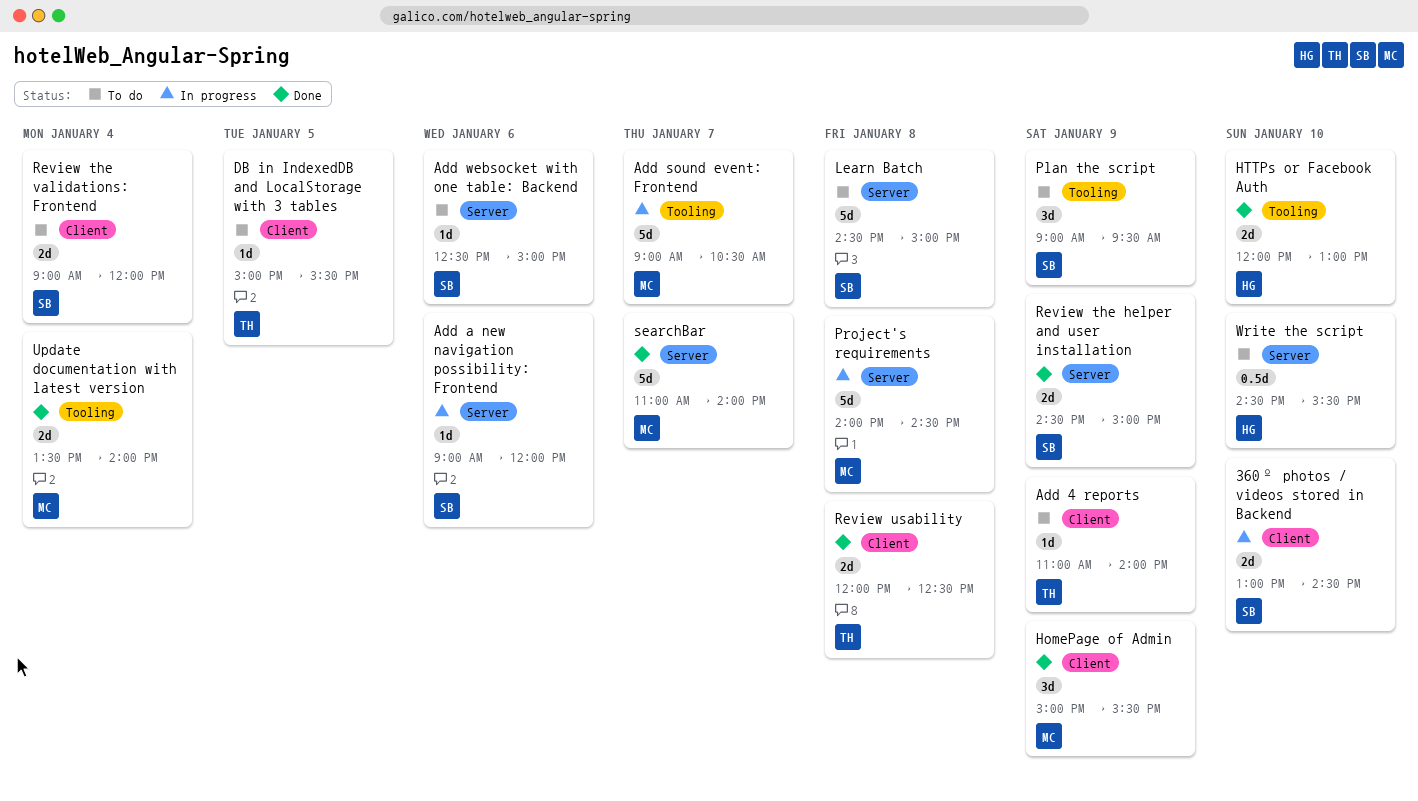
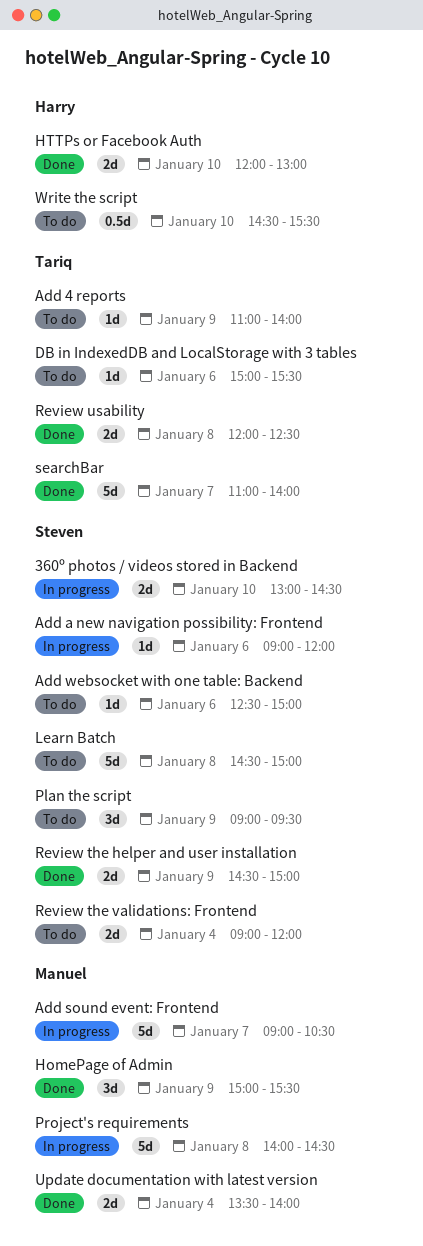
DB in IndexedDB and LocalStorage with 3 tables, day: Jan 5 -> Jan 6
searchBar, owner: Manuel -> Tariq

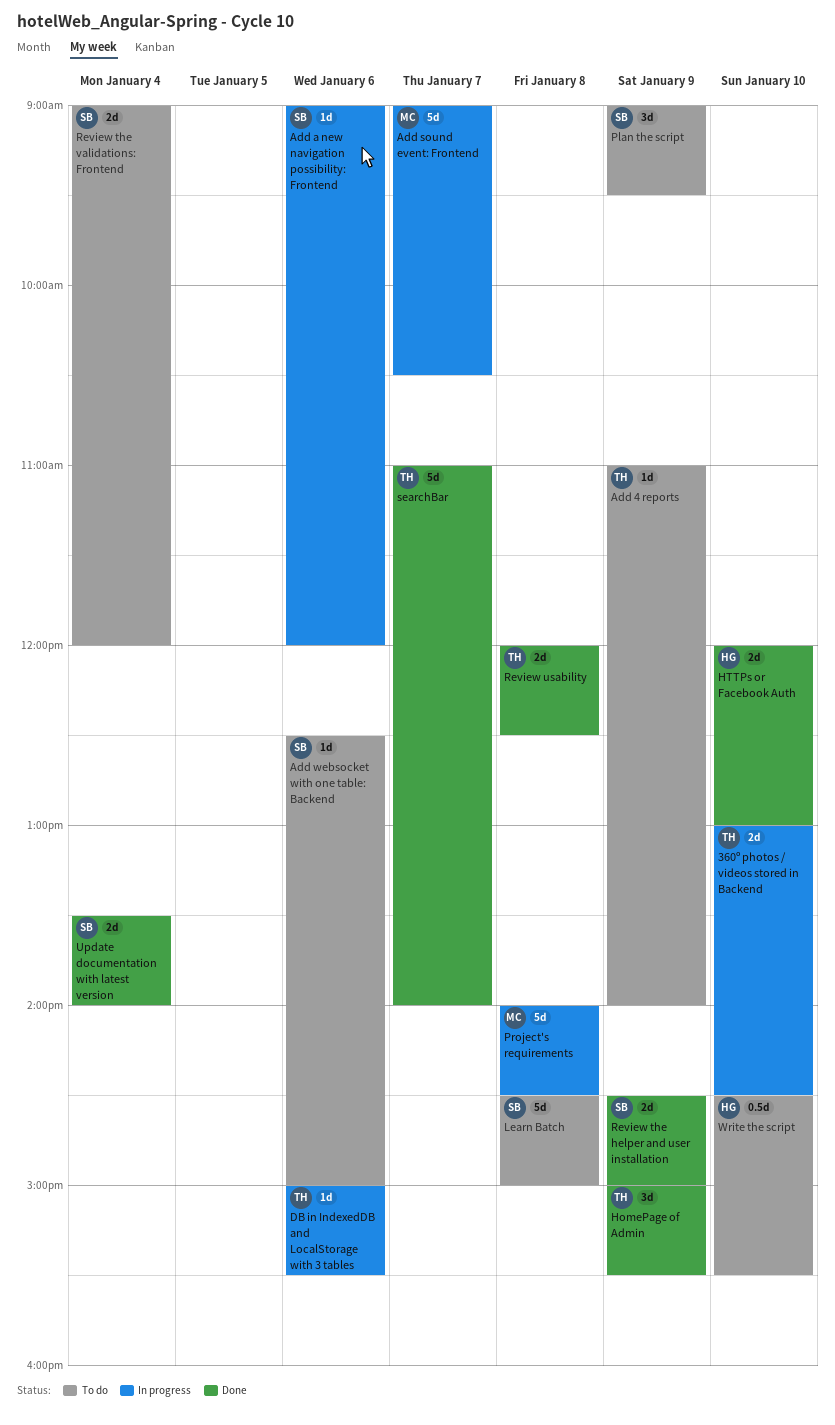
360º photos / videos stored in Backend, owner: Steven -> Tariq
DB in IndexedDB and LocalStorage with 3 tables, status: To do -> In progress
HomePage of Admin, owner: Manuel -> Tariq
Update documentation with latest version, owner: Manuel -> Steven

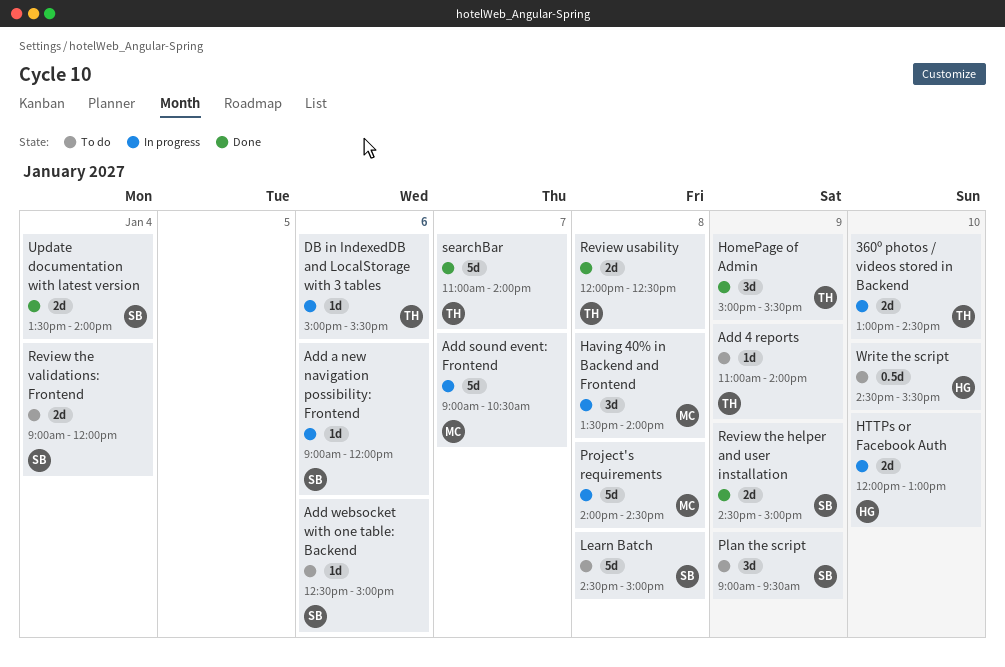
Having 40% in Backend and Frontend: none -> present
HTTPs or Facebook Auth, status: Done -> In progress

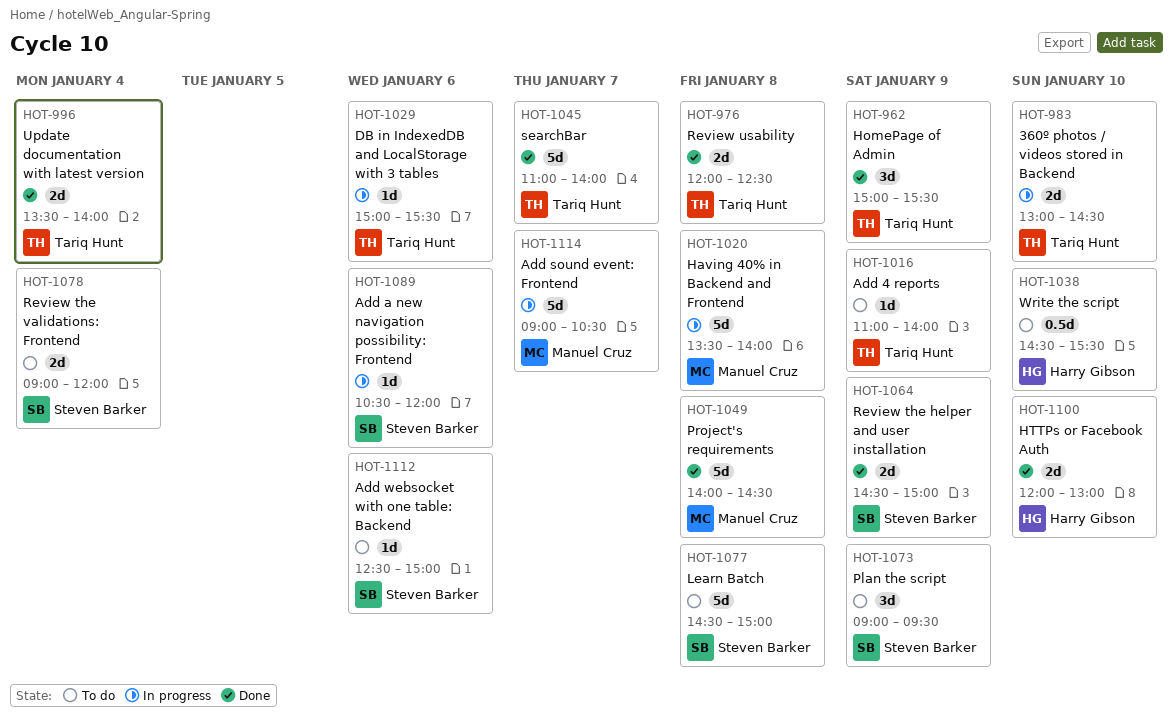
Add a new navigation possibility: Frontend, begins: 09:00 -> 10:30
Having 40% in Backend and Frontend, estimate: 3d -> 5d
HTTPs or Facebook Auth, status: In progress -> Done
Project's requirements, status: In progress -> Done
Update documentation with latest version, owner: Steven Barker -> Tariq Hunt

